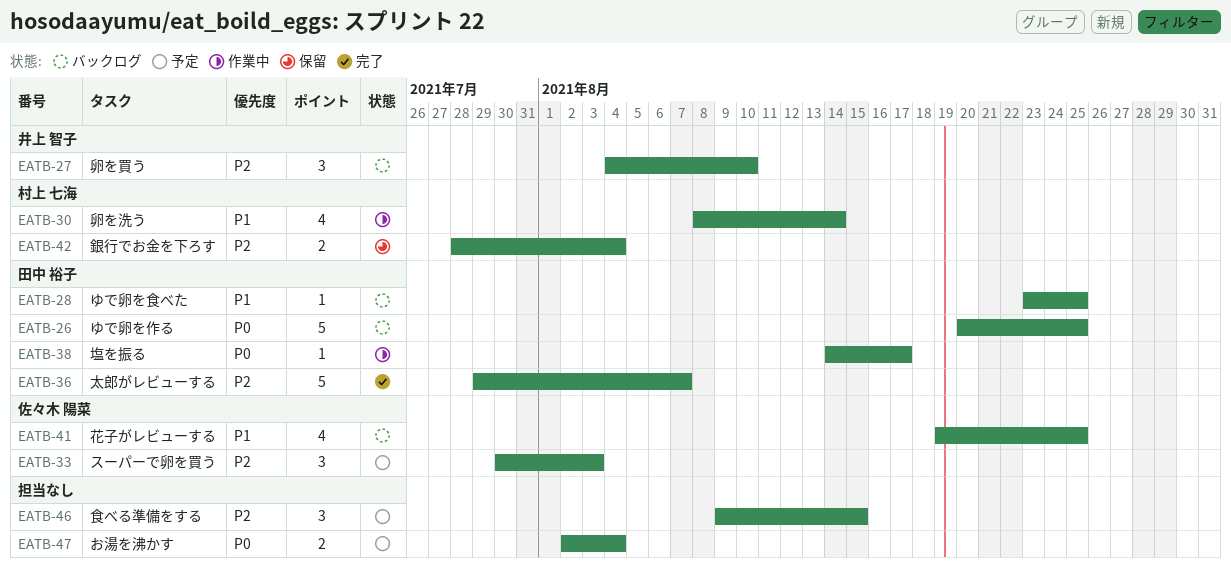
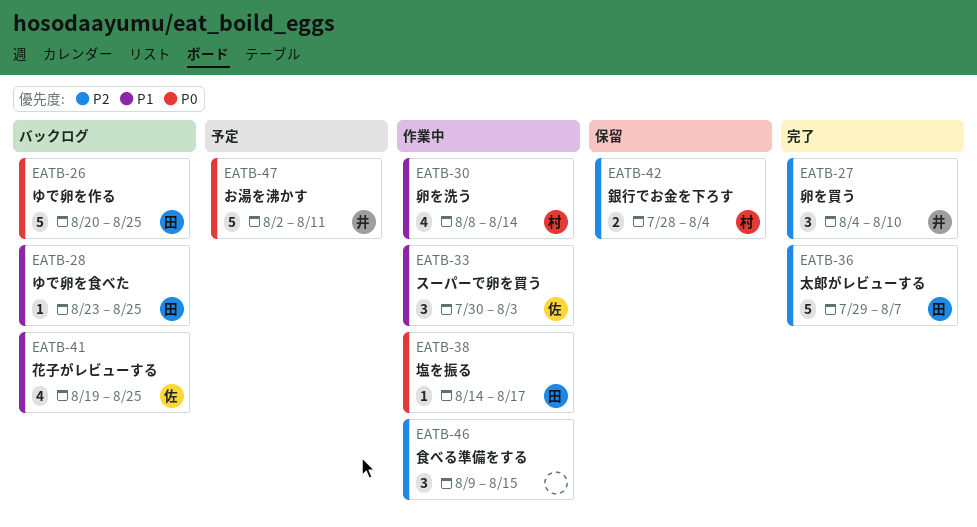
EATB-27, status: バックログ -> 完了
EATB-33, status: 予定 -> 作業中
EATB-33, priority: P2 -> P1
EATB-46, status: 予定 -> 作業中
EATB-47, owner: none -> 井上 智子
EATB-47, estimate: 2 -> 5
EATB-47, due: Aug 4 -> Aug 11

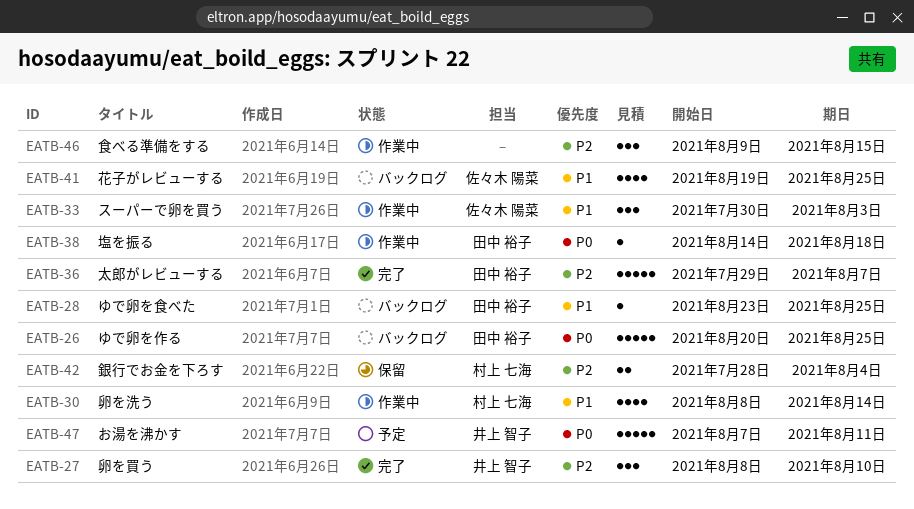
EATB-27, start: Aug 4 -> Aug 8
EATB-38, due: Aug 17 -> Aug 18
EATB-47, start: Aug 2 -> Aug 7

